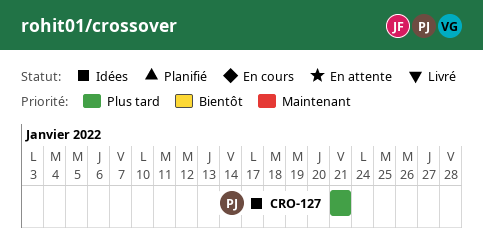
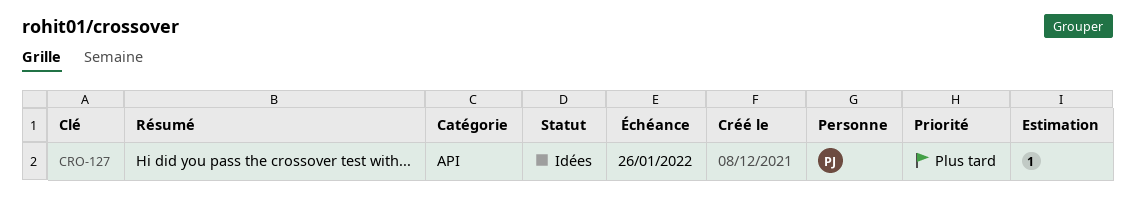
CRO-127, due: Jan 21 -> Jan 26

